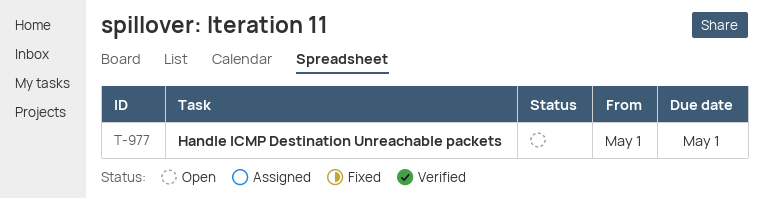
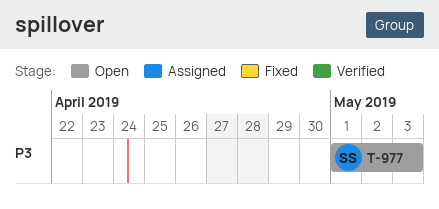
T-977, due: May 1 -> May 3

